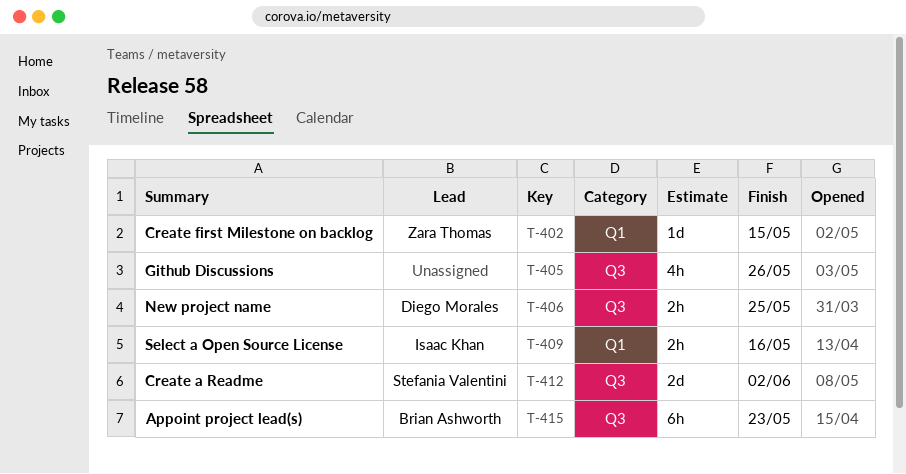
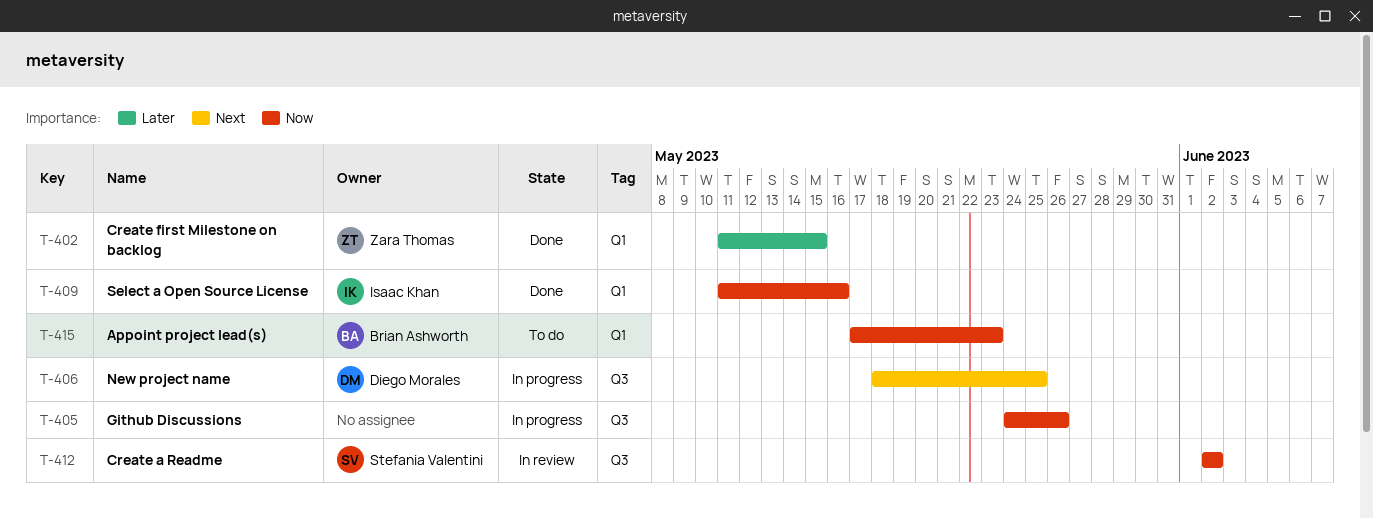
T-415, label: Q3 -> Q1

